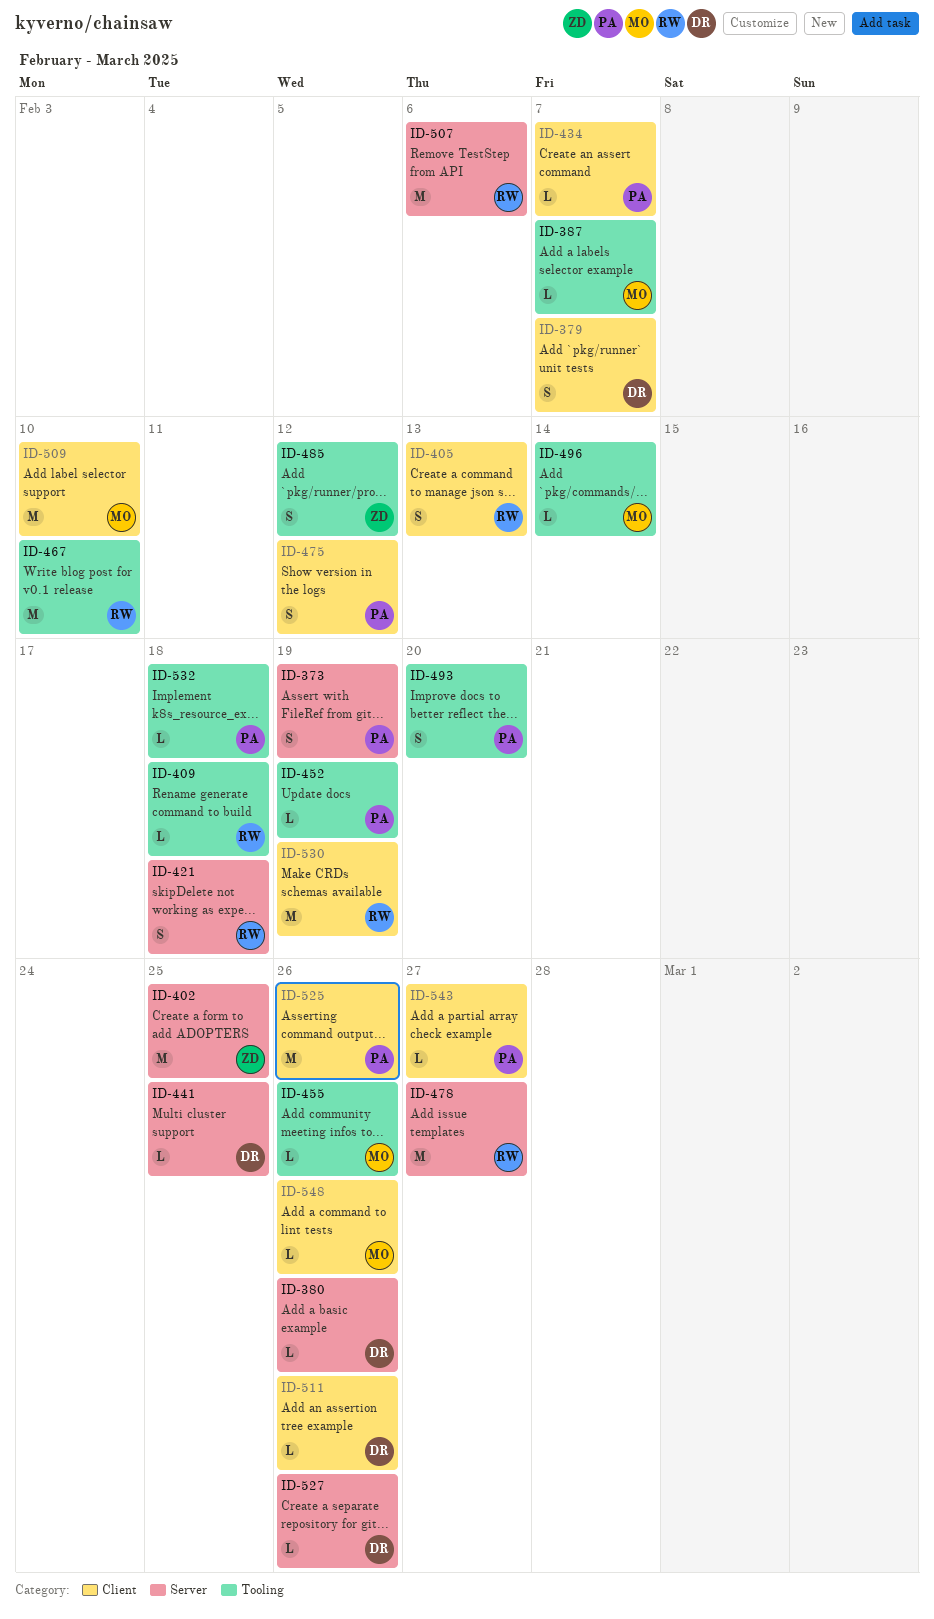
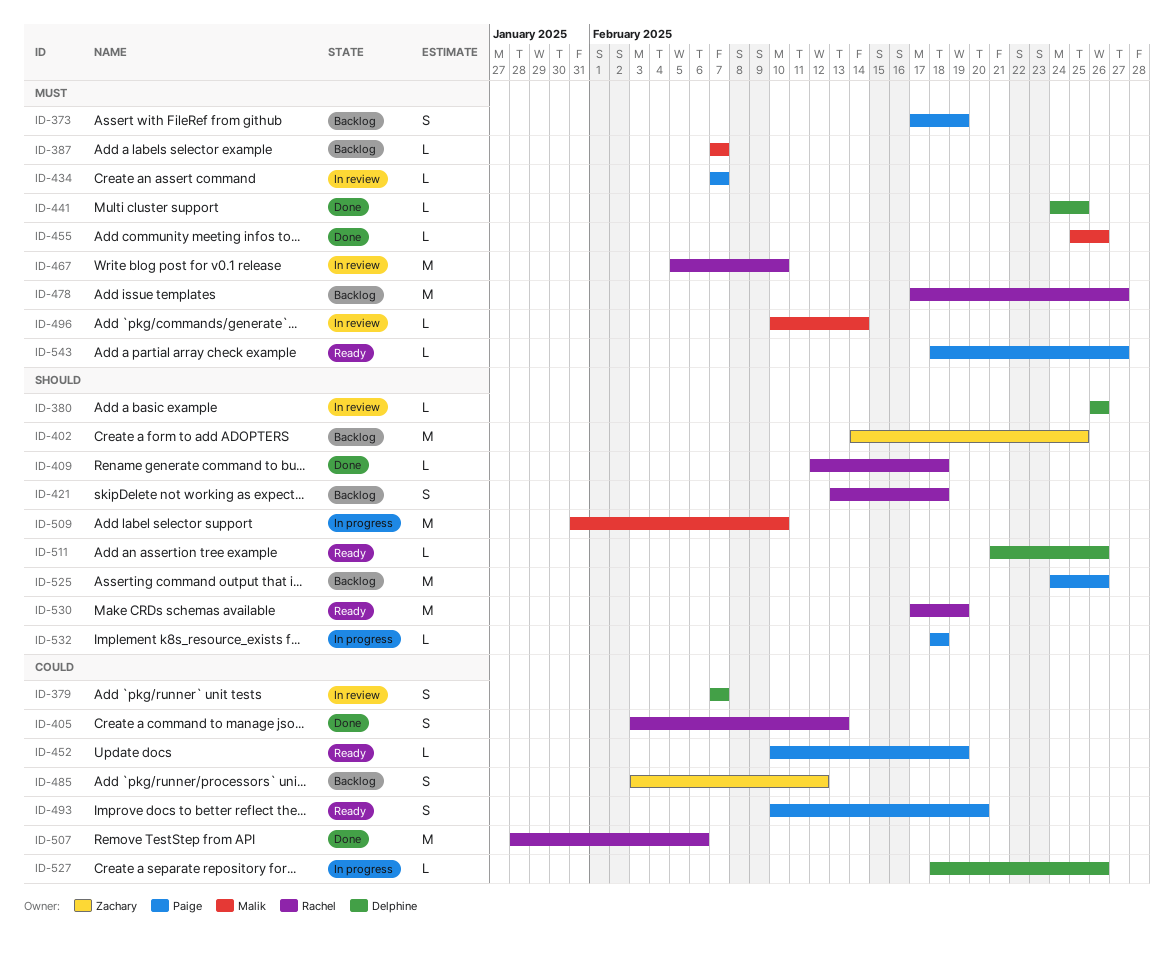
ID-475: present -> none
ID-548: present -> none

